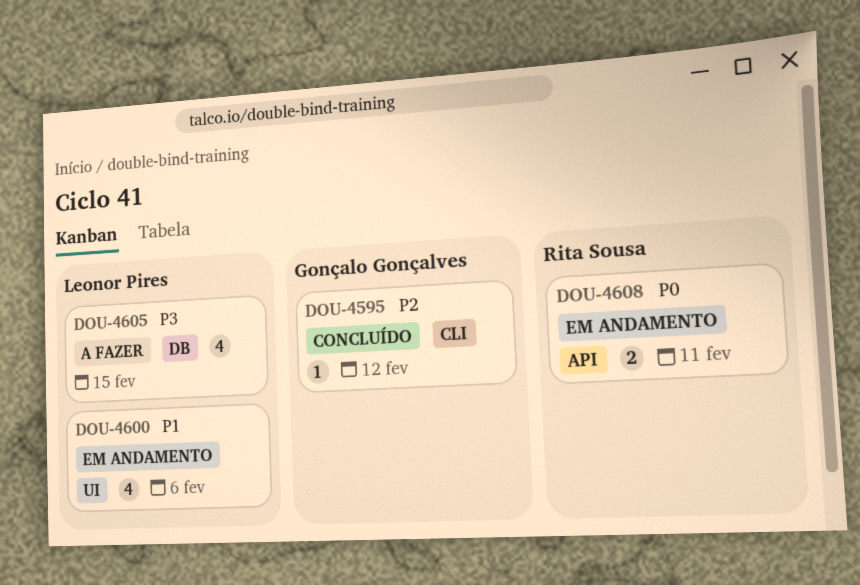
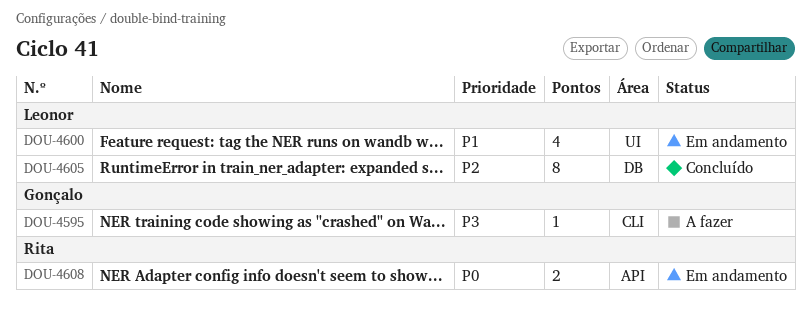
DOU-4595, status: Concluído -> A fazer
DOU-4595, priority: P2 -> P3
DOU-4605, status: A fazer -> Concluído
DOU-4605, priority: P3 -> P2
DOU-4605, estimate: 4 -> 8

